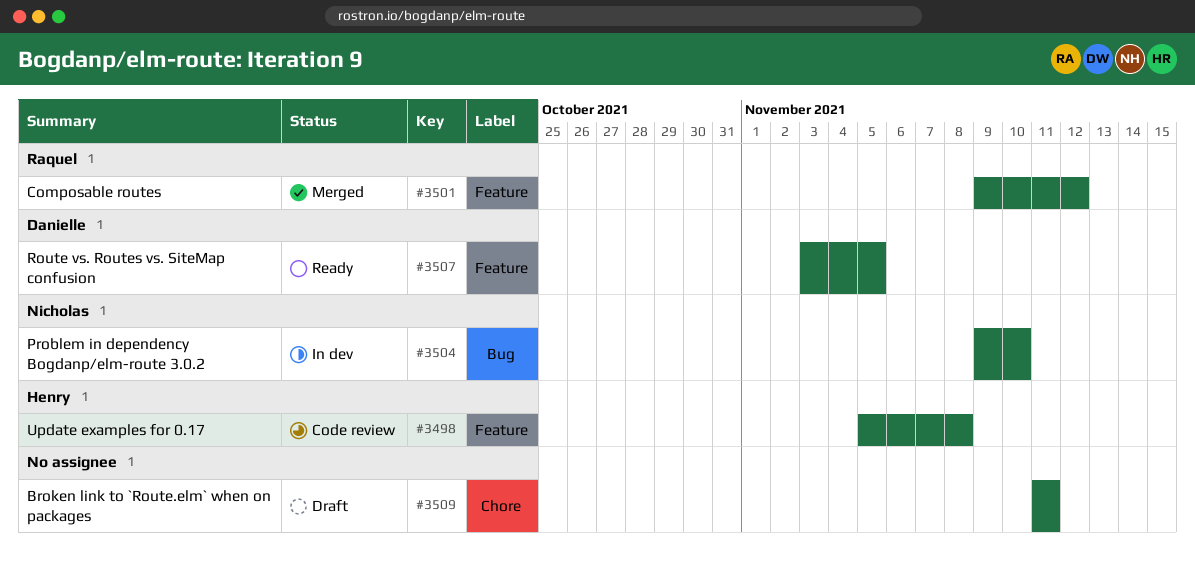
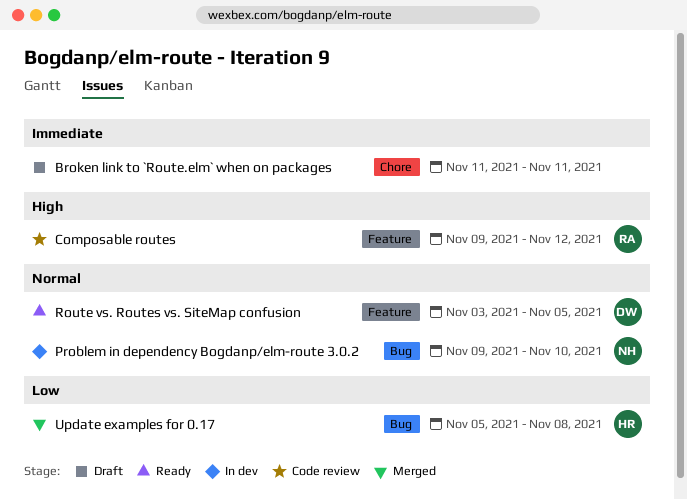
Composable routes, status: Merged -> Code review
Update examples for 0.17, status: Code review -> Merged
Update examples for 0.17, label: Feature -> Bug

